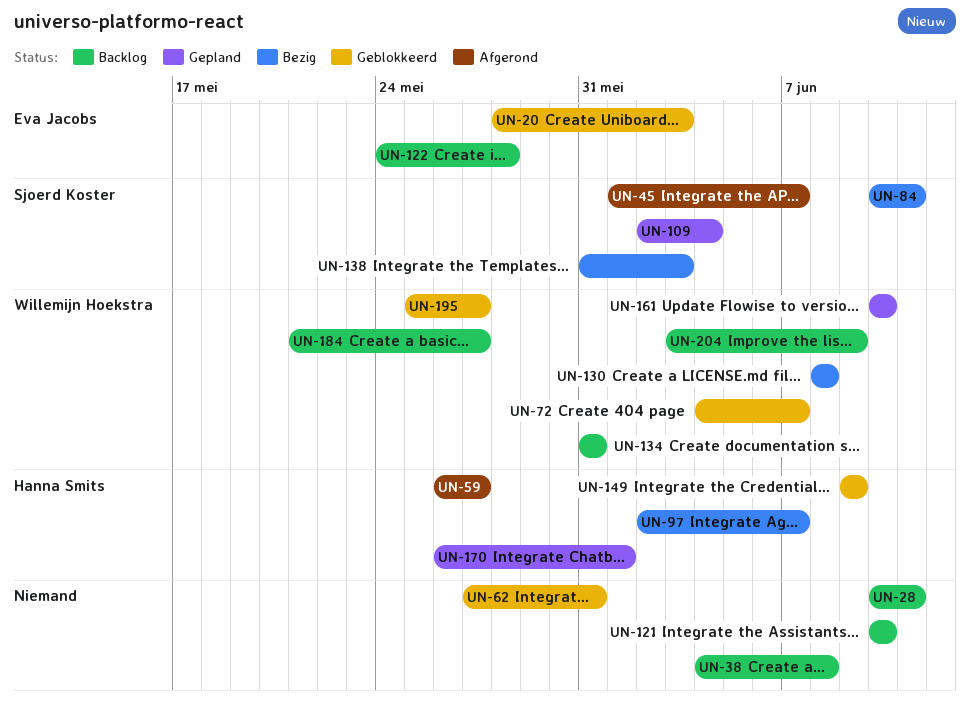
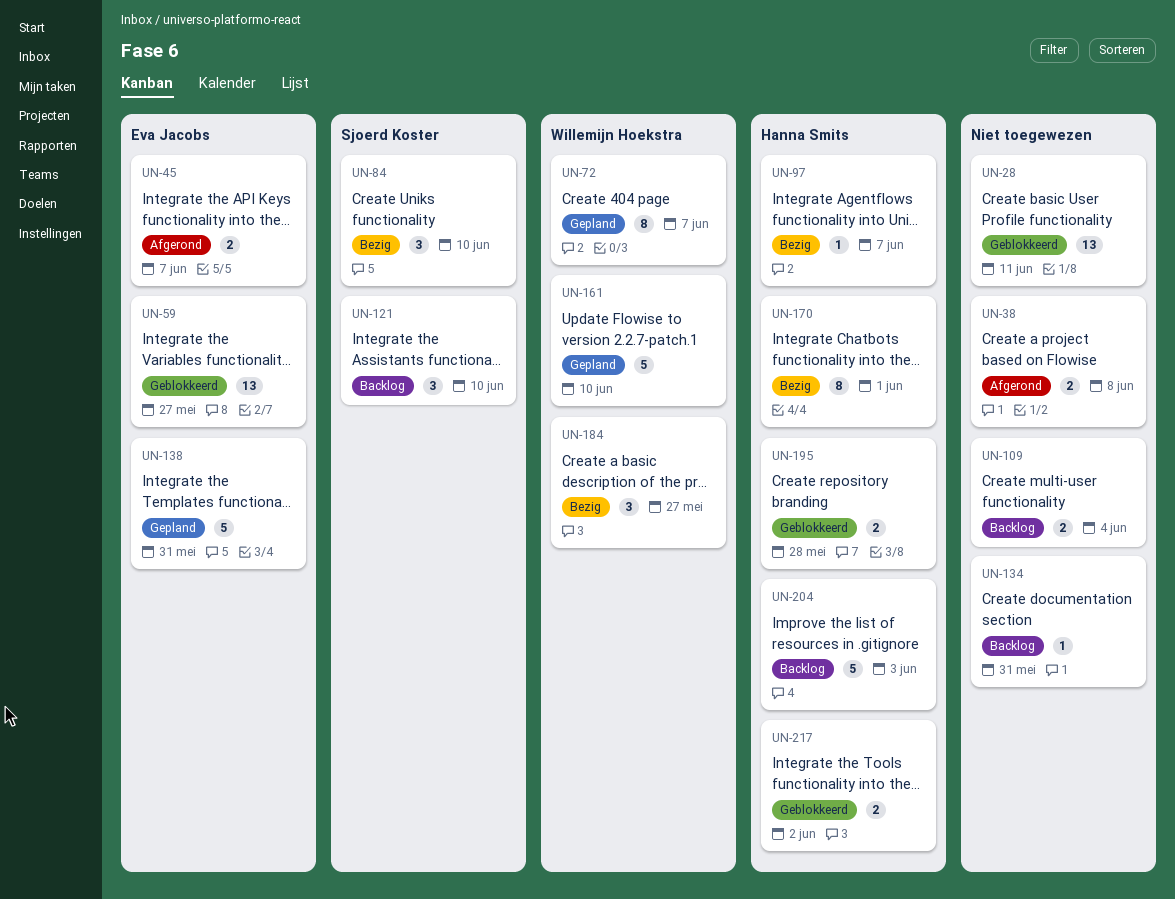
UN-20: present -> none
UN-28, status: Backlog -> Geblokkeerd
UN-38, status: Backlog -> Afgerond
UN-45, owner: Sjoerd Koster -> Eva Jacobs
UN-59, status: Afgerond -> Geblokkeerd
UN-59, owner: Hanna Smits -> Eva Jacobs
UN-62: present -> none
UN-72, status: Geblokkeerd -> Gepland
UN-84, due: Jun 11 -> Jun 10
UN-109, status: Gepland -> Backlog
UN-109, owner: Sjoerd Koster -> none
UN-121, owner: none -> Sjoerd Koster
UN-122: present -> none
UN-130: present -> none
UN-134, owner: Willemijn Hoekstra -> none
UN-138, status: Bezig -> Gepland
UN-138, owner: Sjoerd Koster -> Eva Jacobs
UN-138, due: Jun 3 -> May 31
UN-149: present -> none
UN-170, status: Gepland -> Bezig
UN-184, status: Backlog -> Bezig
UN-195, owner: Willemijn Hoekstra -> Hanna Smits
UN-195, due: May 27 -> May 28
UN-204, owner: Willemijn Hoekstra -> Hanna Smits
UN-204, due: Jun 9 -> Jun 3
UN-217: none -> present

